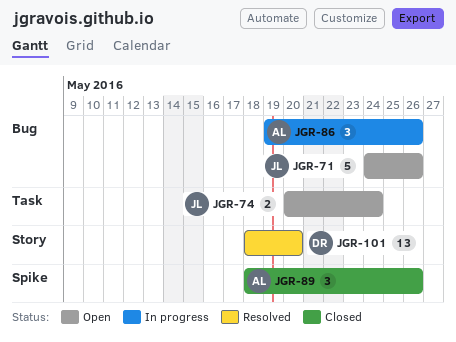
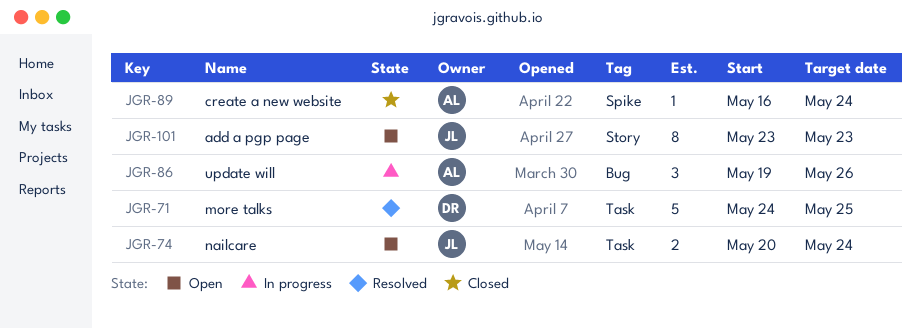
JGR-71, status: Open -> Resolved
JGR-71, owner: JL -> DR
JGR-71, label: Bug -> Task
JGR-71, due: May 26 -> May 25
JGR-89, estimate: 3 -> 1
JGR-89, start: May 18 -> May 16
JGR-89, due: May 26 -> May 24
JGR-101, status: Resolved -> Open
JGR-101, owner: DR -> JL
JGR-101, estimate: 13 -> 8
JGR-101, start: May 18 -> May 23
JGR-101, due: May 20 -> May 23

